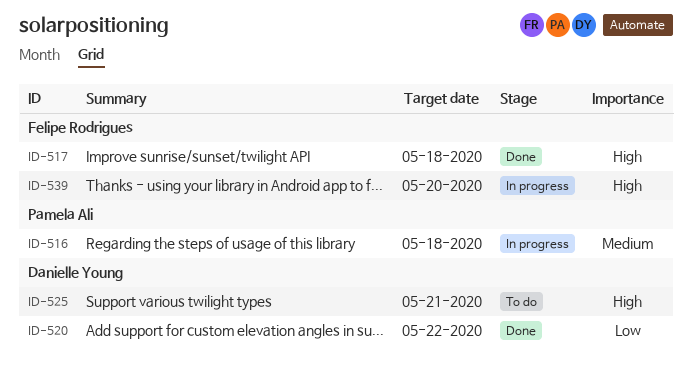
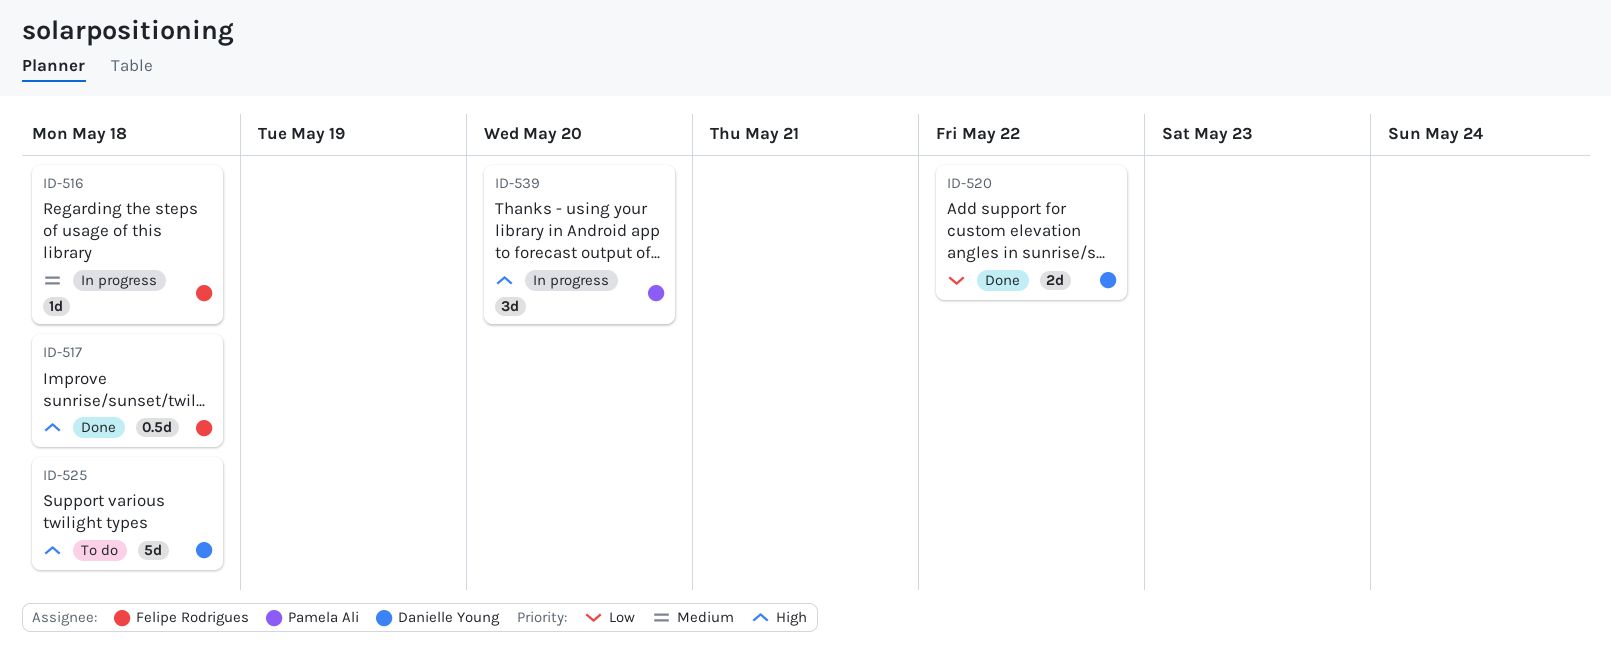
ID-516, owner: Pamela Ali -> Felipe Rodrigues
ID-525, due: May 21 -> May 18
ID-539, owner: Felipe Rodrigues -> Pamela Ali

